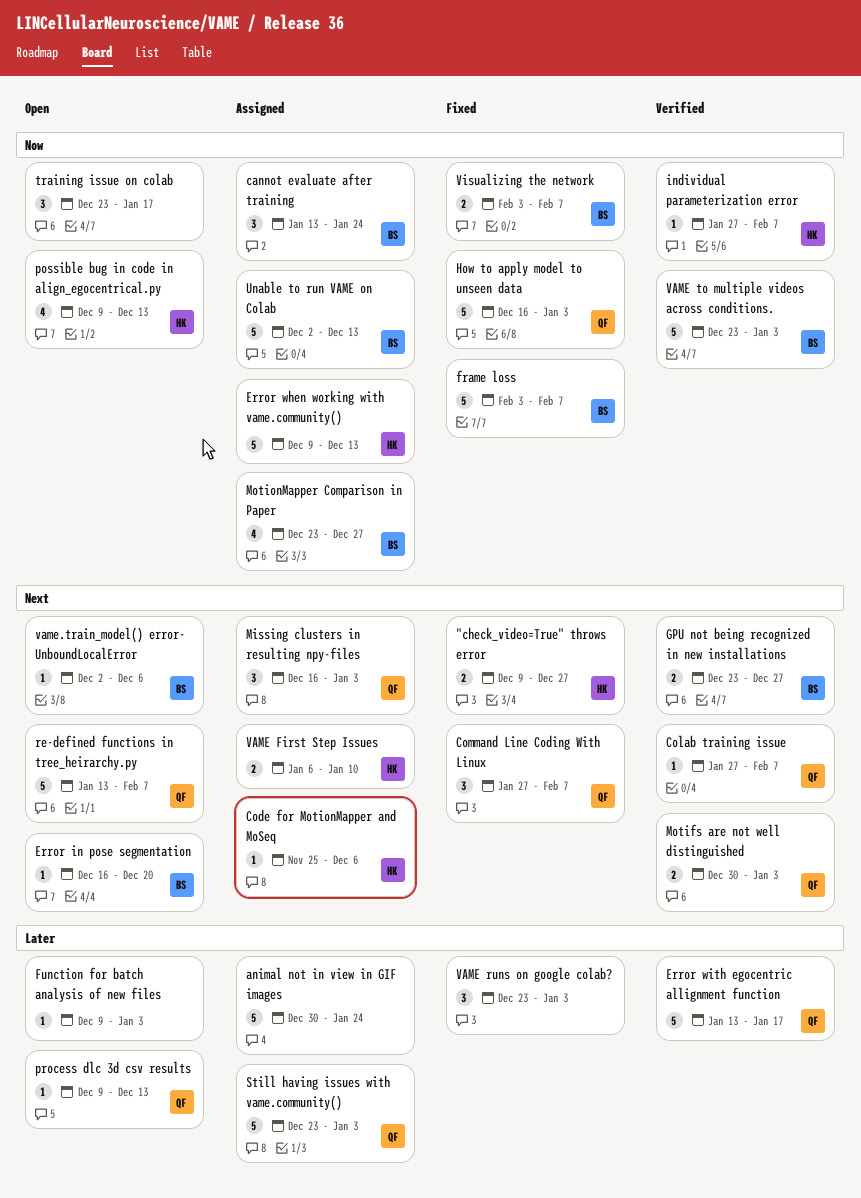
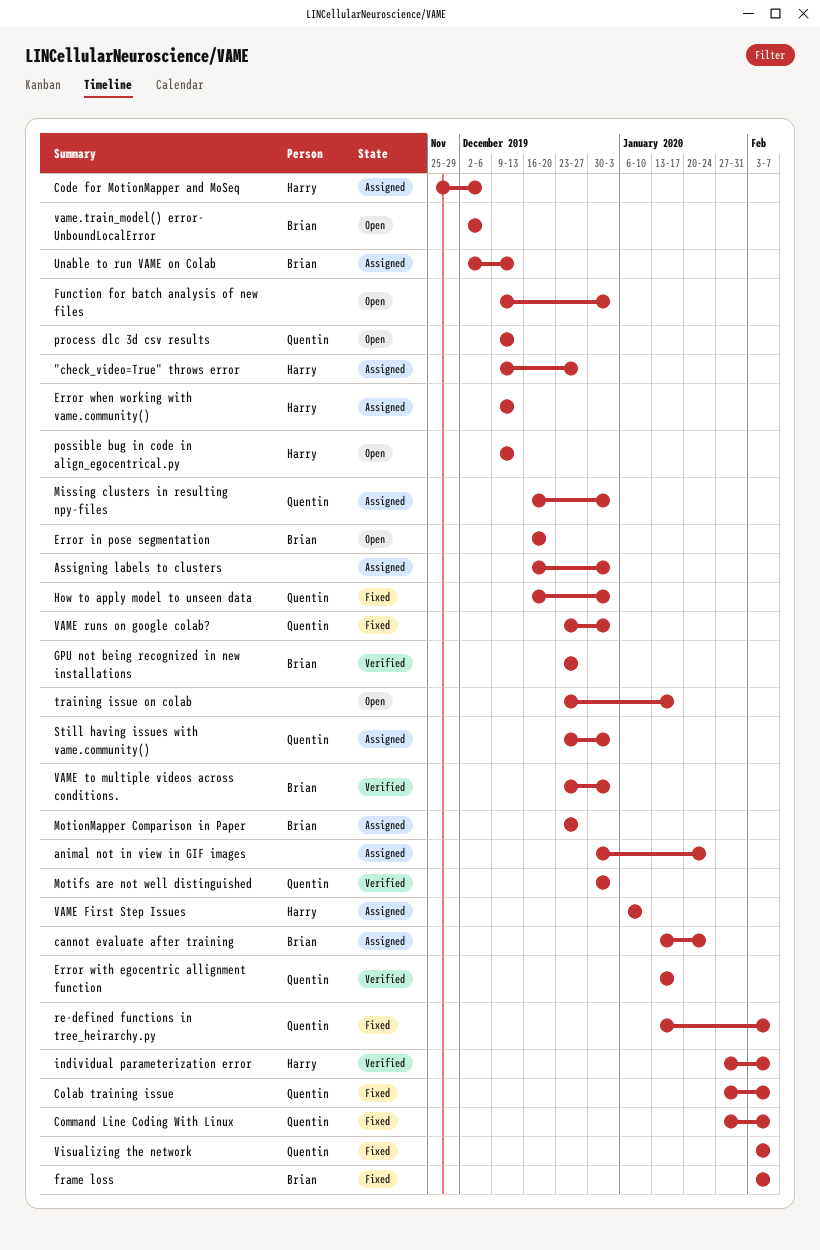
"check_video=True" throws error, status: Fixed -> Assigned
Assigning labels to clusters: none -> present
Colab training issue, status: Verified -> Fixed
re-defined functions in tree_heirarchy.py, status: Open -> Fixed
VAME runs on google colab?, owner: none -> Quentin
Visualizing the network, owner: Brian -> Quentin

